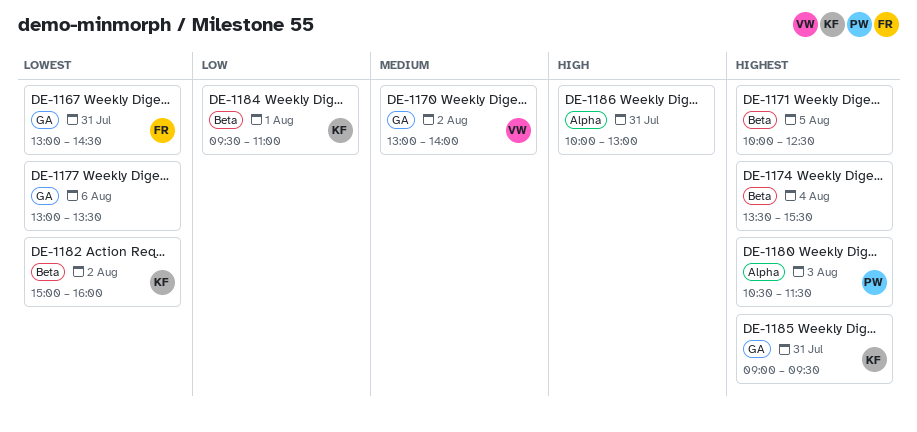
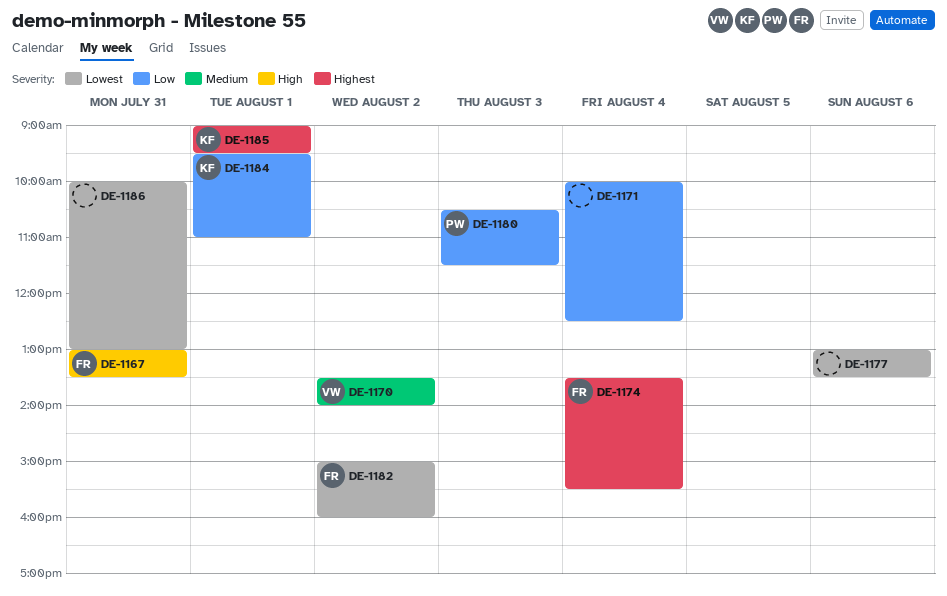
DE-1167, priority: Lowest -> High
DE-1167, ends: 14:30 -> 13:30
DE-1170, begins: 13:00 -> 13:30
DE-1171, priority: Highest -> Low
DE-1171, day: Aug 5 -> Aug 4
DE-1174, owner: none -> FR
DE-1180, priority: Highest -> Low
DE-1182, owner: KF -> FR
DE-1185, day: Jul 31 -> Aug 1
DE-1186, priority: High -> Lowest

